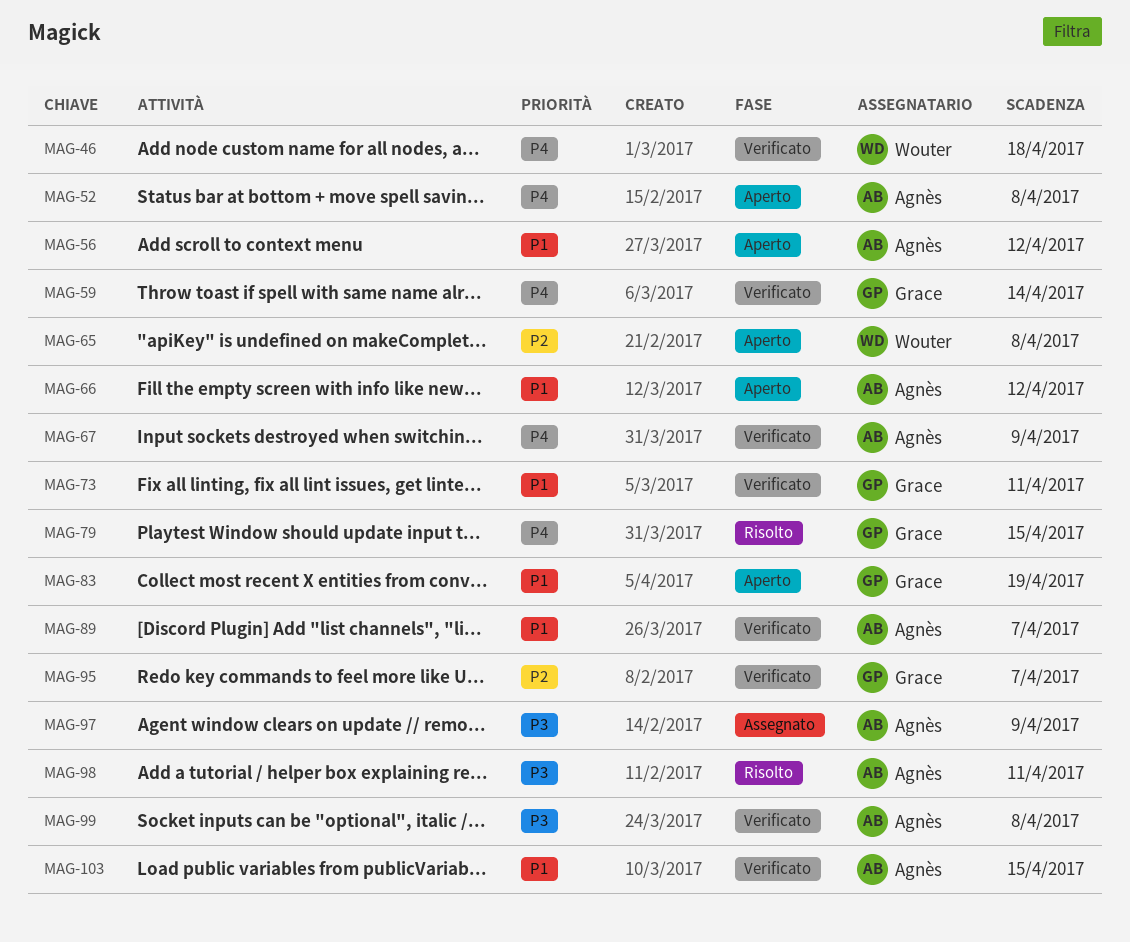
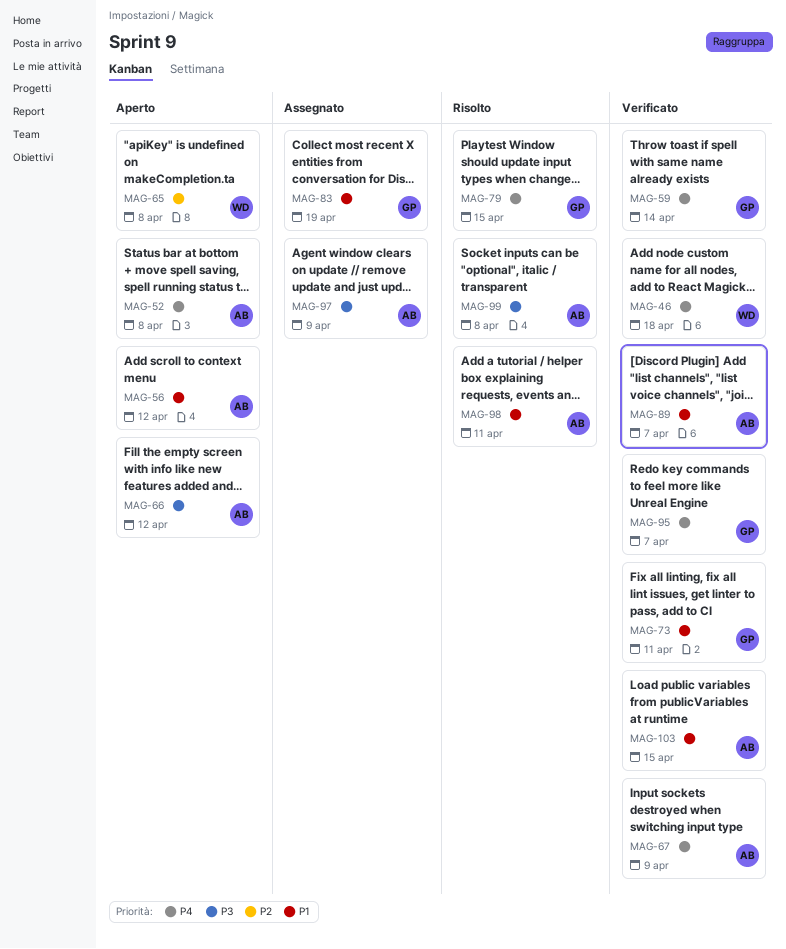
MAG-66, priority: P1 -> P3
MAG-83, status: Aperto -> Assegnato
MAG-95, priority: P2 -> P4
MAG-98, priority: P3 -> P1
MAG-99, status: Verificato -> Risolto

